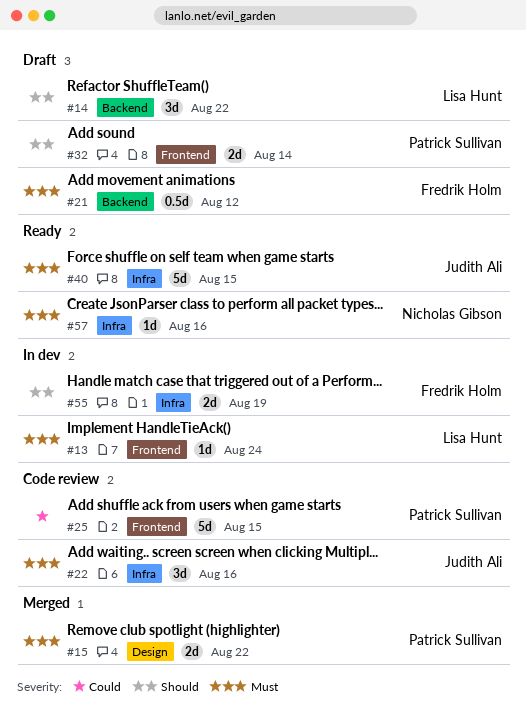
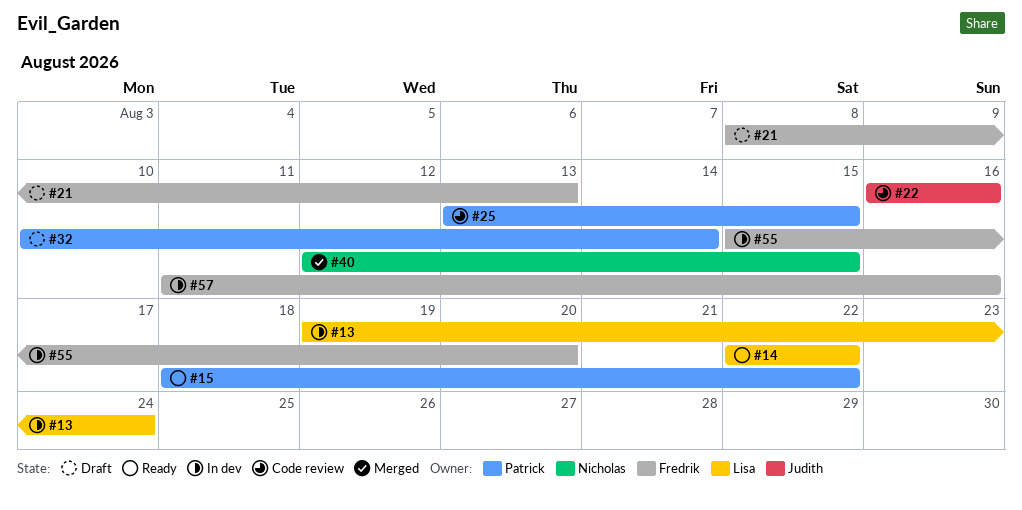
#14, status: Draft -> Ready
#15, status: Merged -> Ready
#21, due: Aug 12 -> Aug 13
#40, status: Ready -> Merged
#40, owner: Judith Ali -> Nicholas Gibson
#55, due: Aug 19 -> Aug 20
#57, status: Ready -> In dev
#57, owner: Nicholas Gibson -> Fredrik Holm

